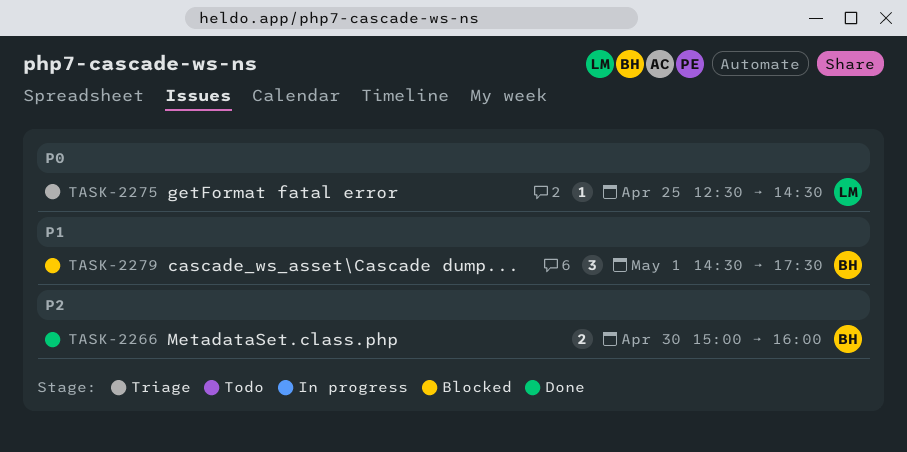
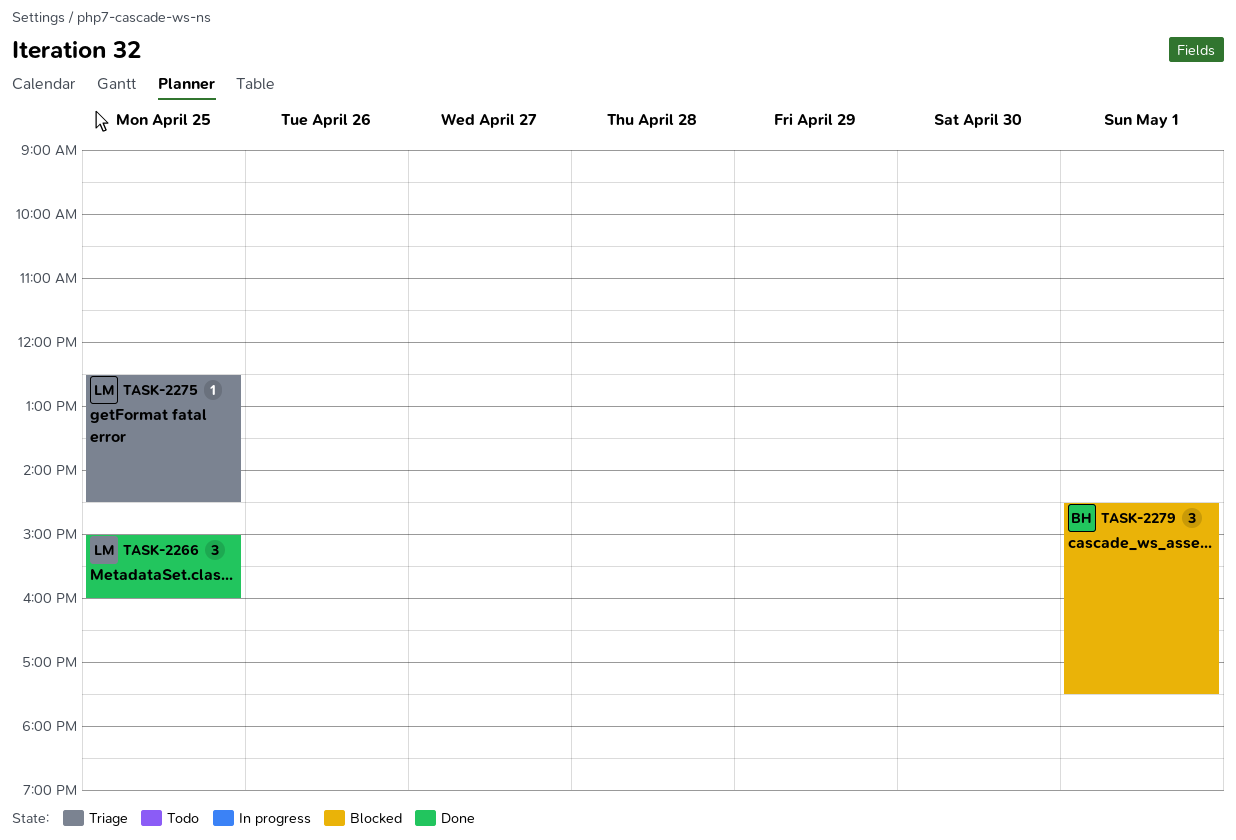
TASK-2266, owner: BH -> LM
TASK-2266, estimate: 2 -> 3
TASK-2266, day: Apr 30 -> Apr 25

